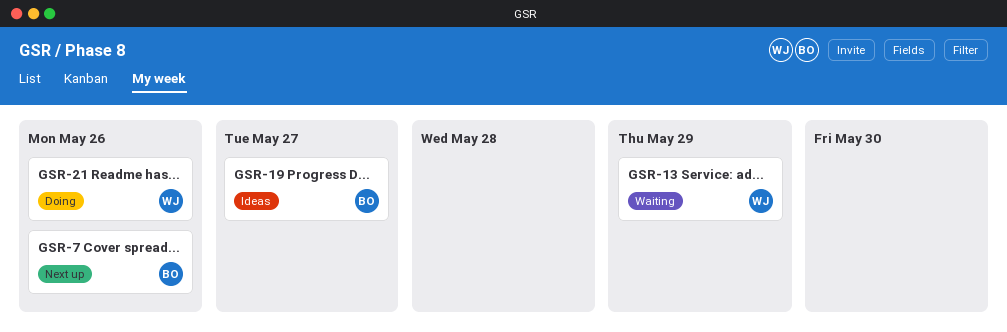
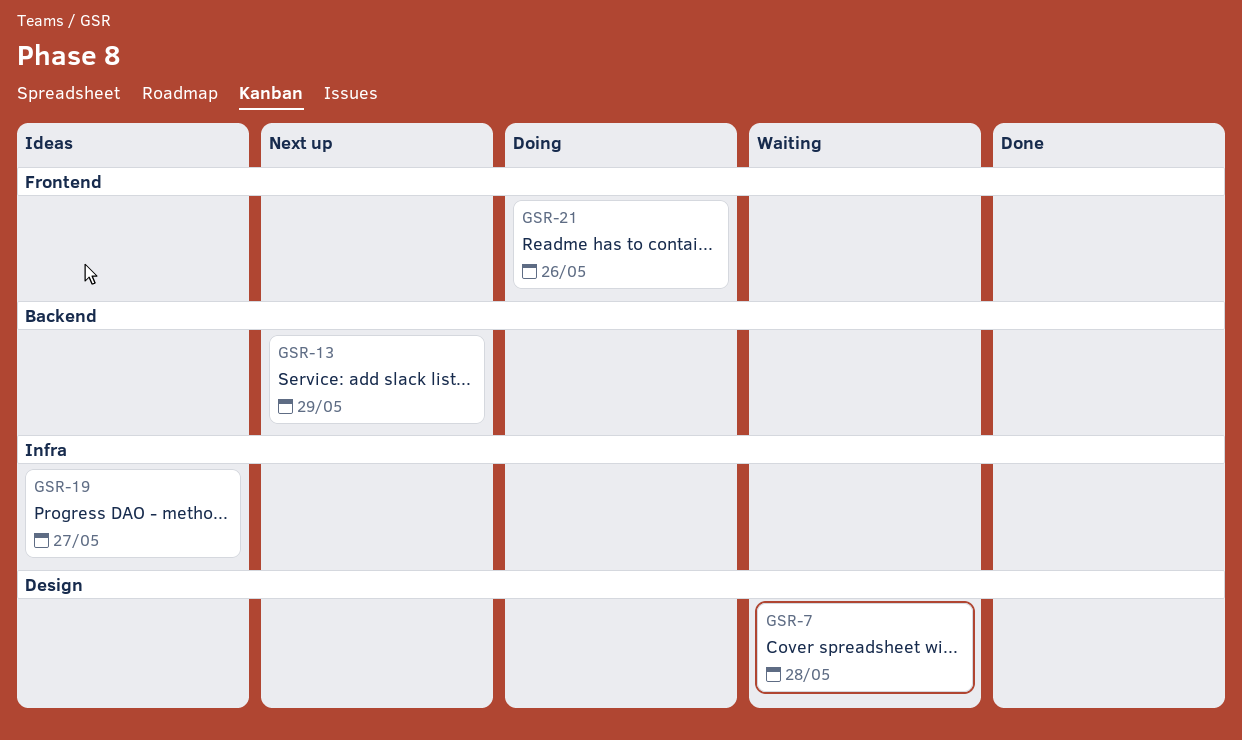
GSR-7, status: Next up -> Waiting
GSR-7, due: May 26 -> May 28
GSR-13, status: Waiting -> Next up

